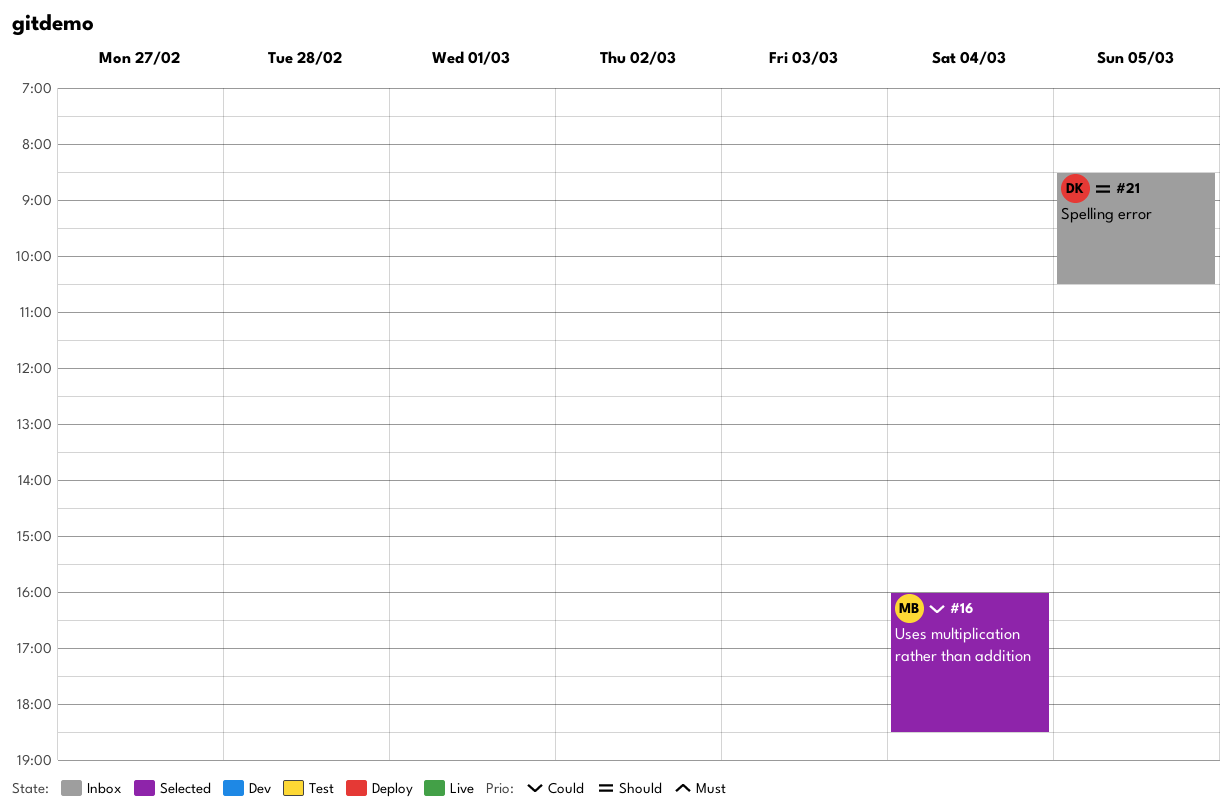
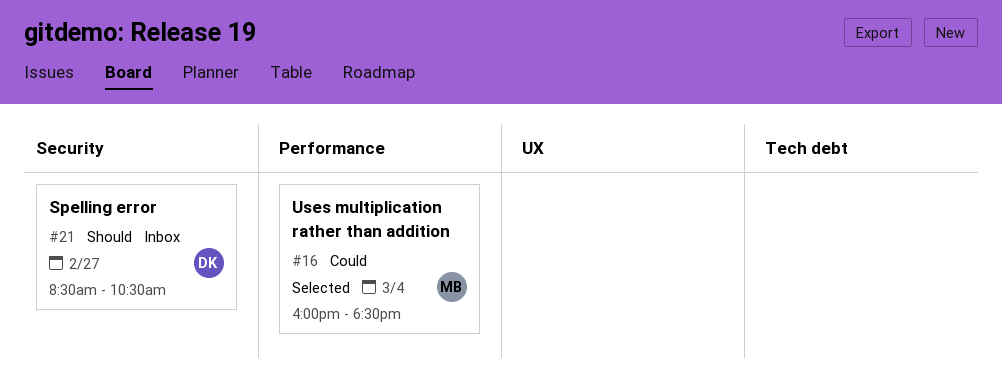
#21, day: Mar 5 -> Feb 27

